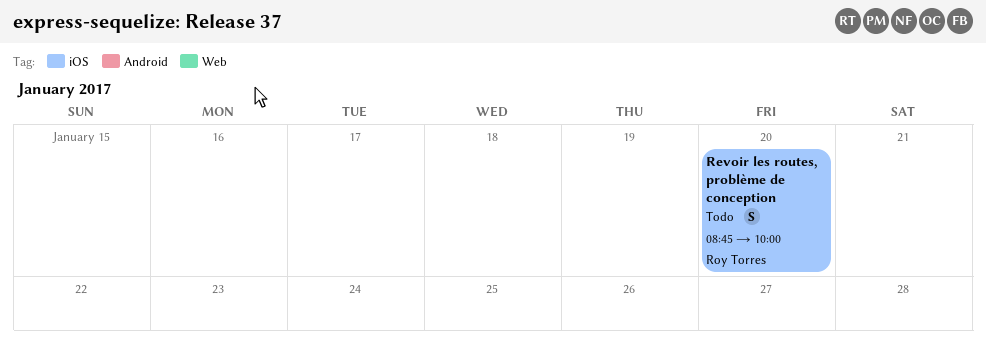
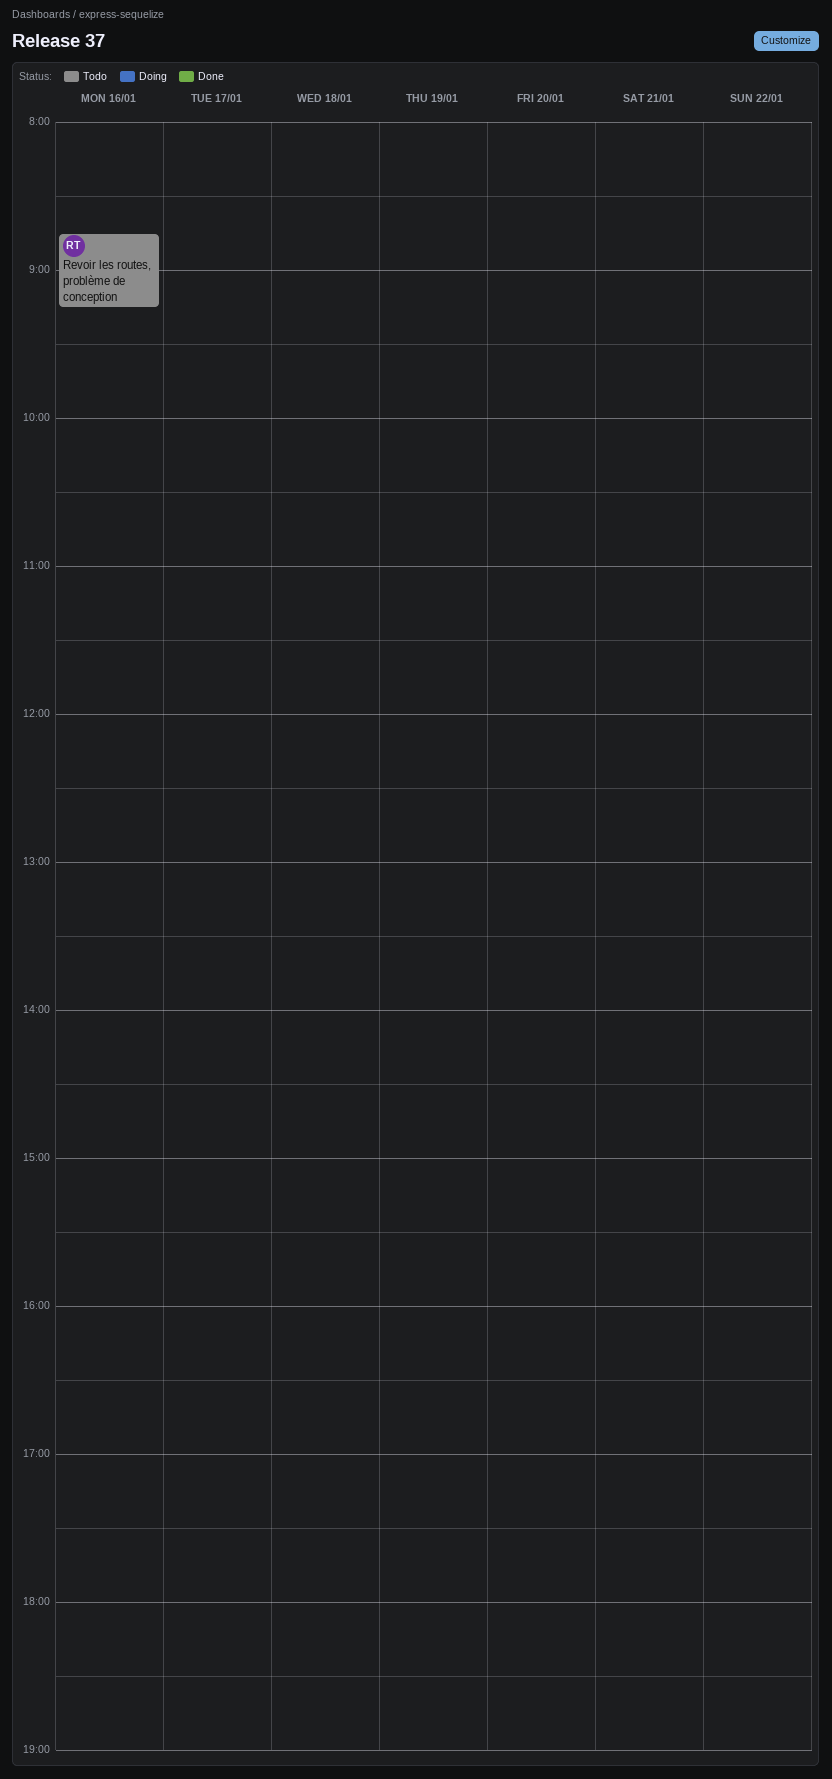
Revoir les routes, problème de conception, day: Jan 20 -> Jan 16
Revoir les routes, problème de conception, ends: 10:00 -> 09:15

